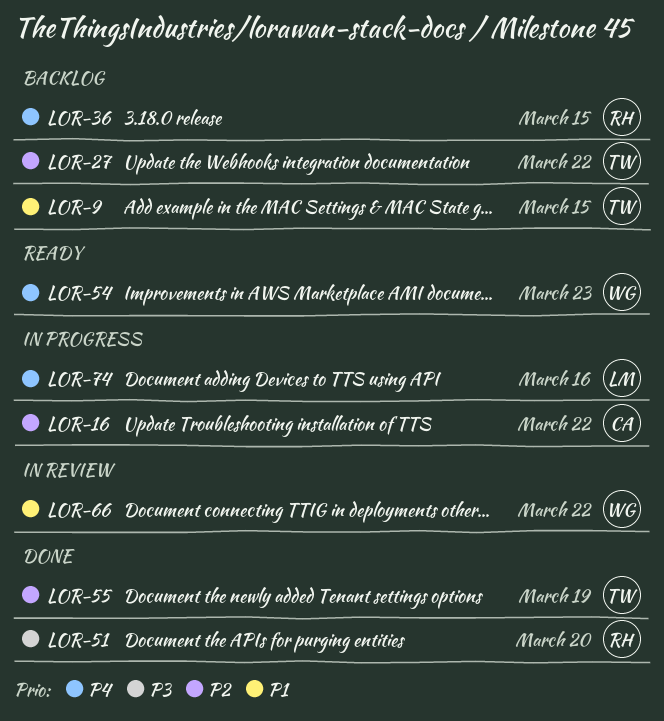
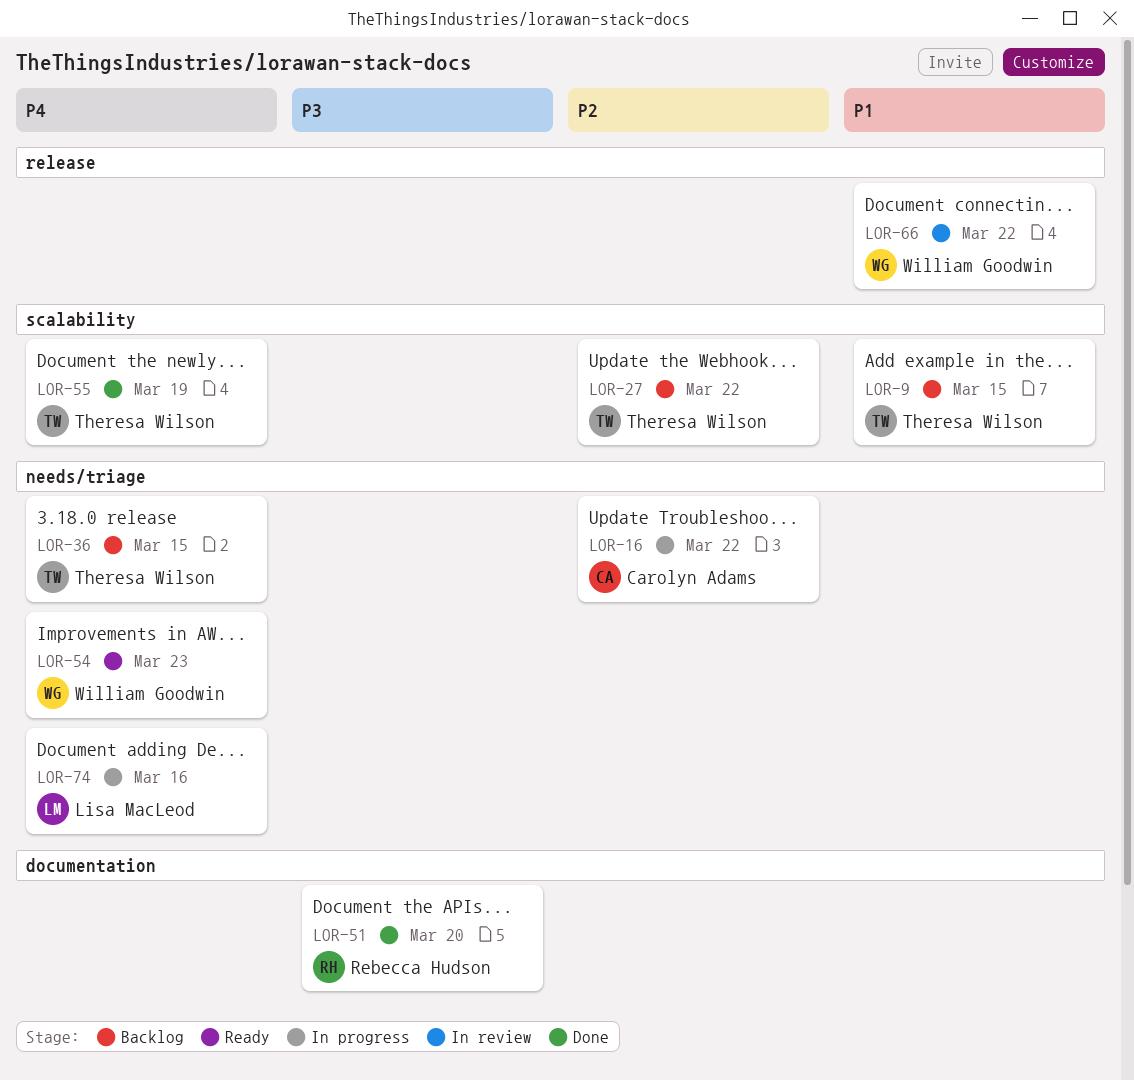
LOR-36, owner: Rebecca Hudson -> Theresa Wilson
LOR-55, priority: P2 -> P4

